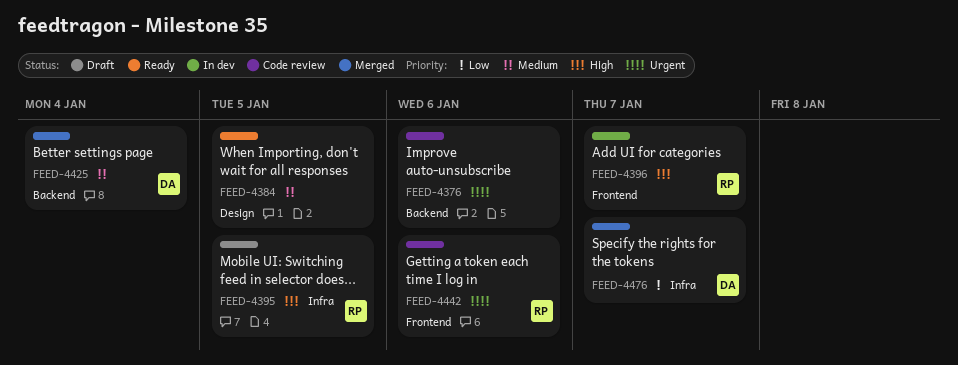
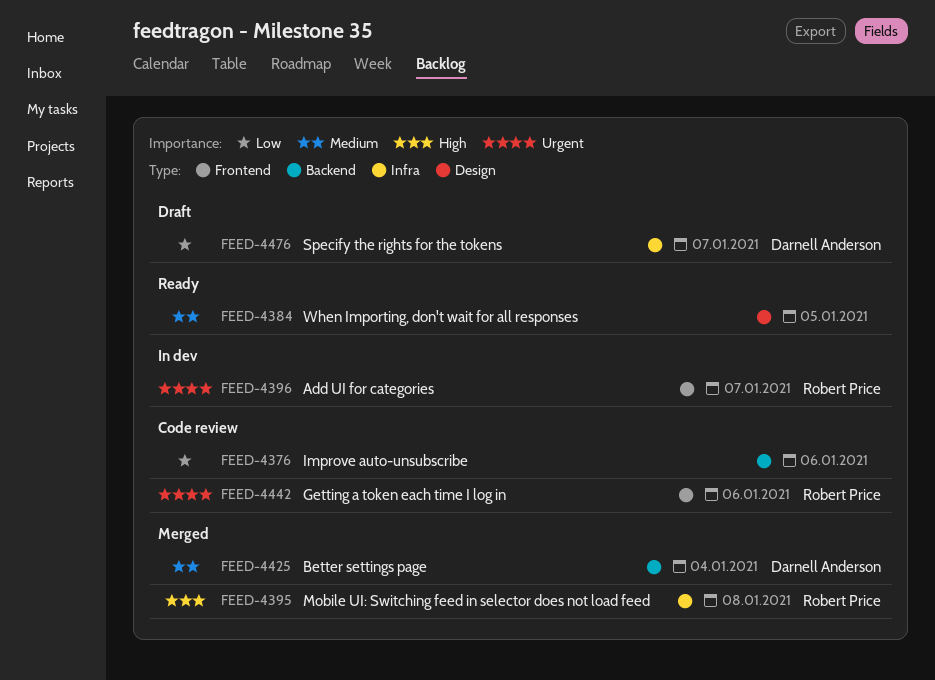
FEED-4376, priority: Urgent -> Low
FEED-4395, status: Draft -> Merged
FEED-4395, due: Jan 5 -> Jan 8
FEED-4396, priority: High -> Urgent
FEED-4476, status: Merged -> Draft

